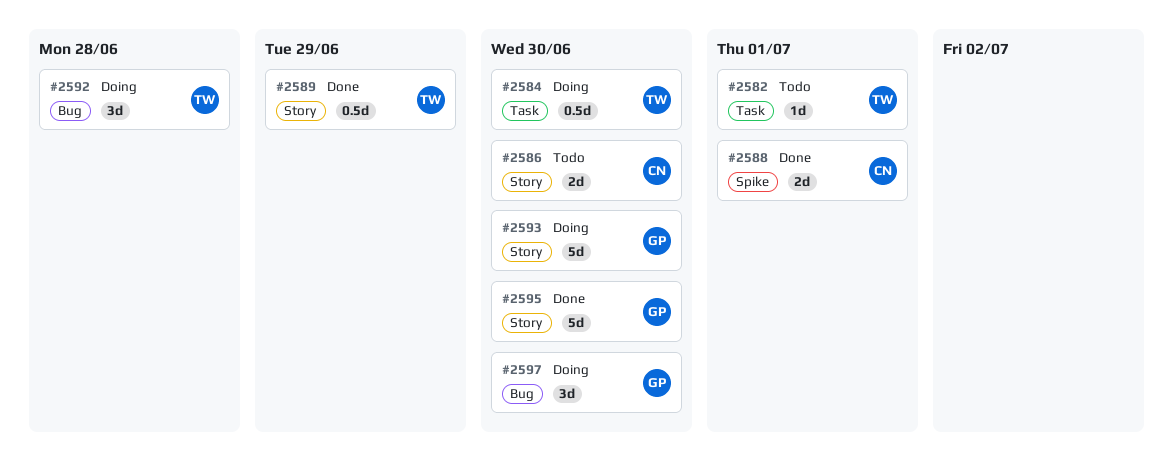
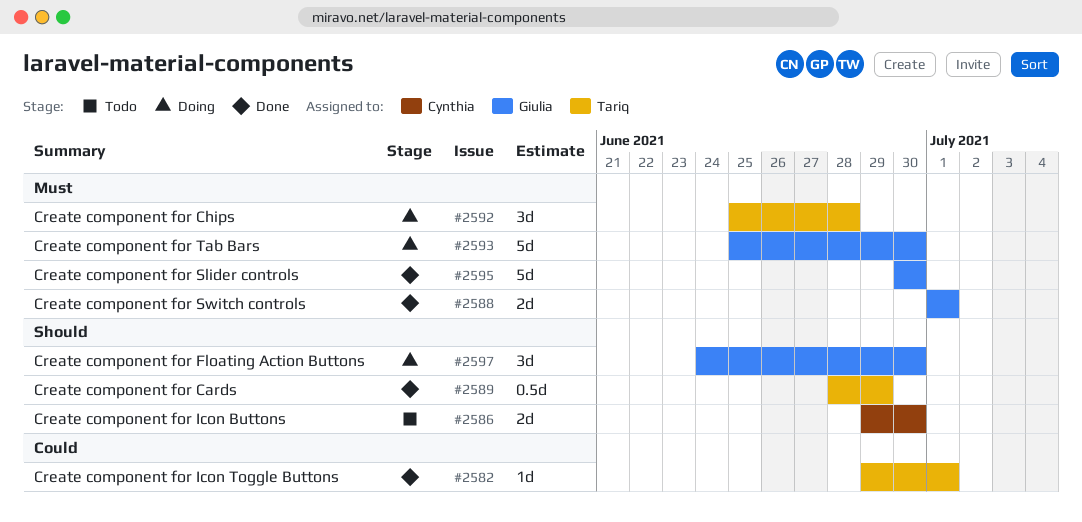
#2582, status: Todo -> Done
#2584: present -> none
#2588, owner: Cynthia -> Giulia

